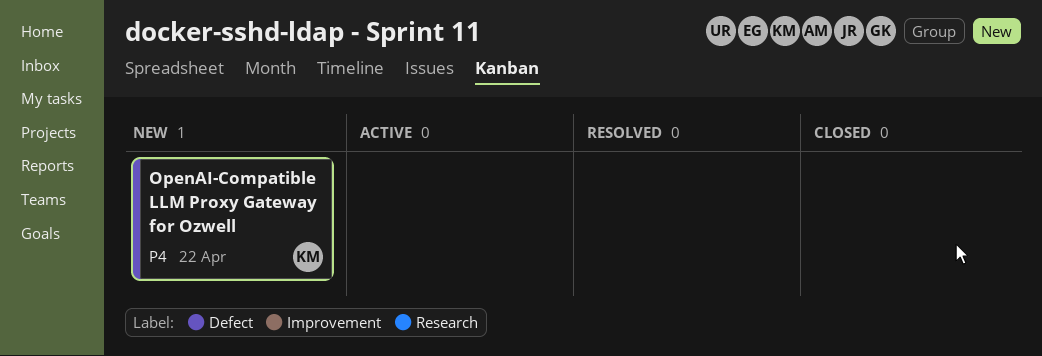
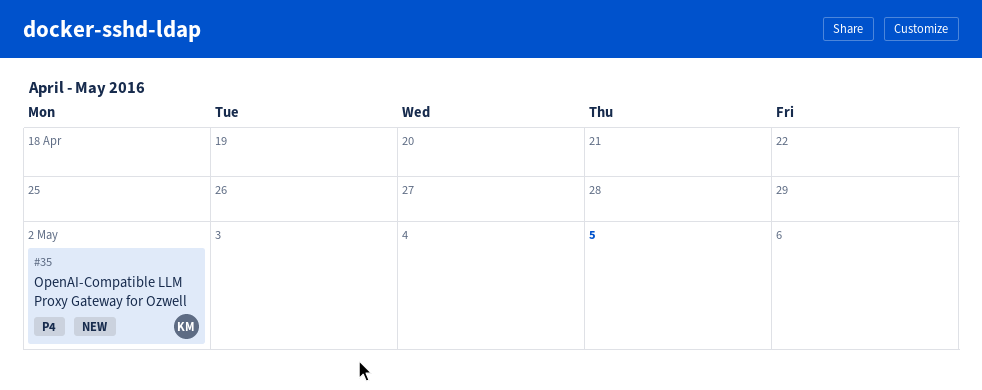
OpenAI-Compatible LLM Proxy Gateway for Ozwell, due: Apr 22 -> May 2

